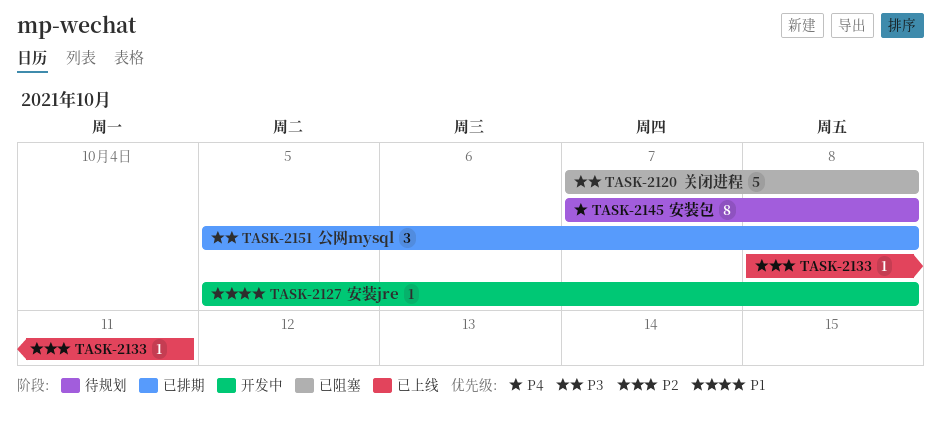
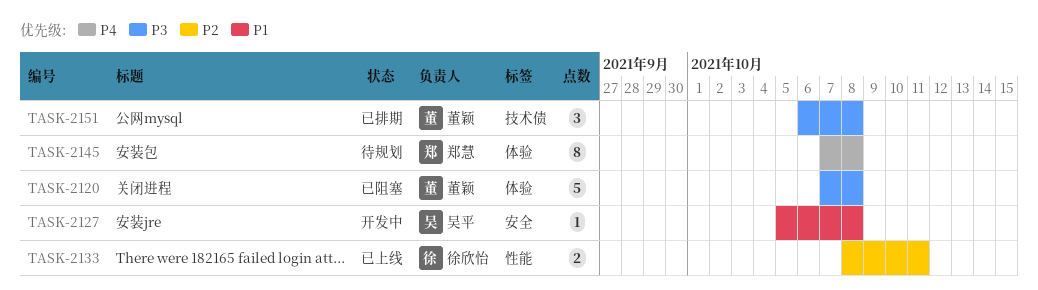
TASK-2133, estimate: 1 -> 2
TASK-2151, start: Oct 5 -> Oct 6

